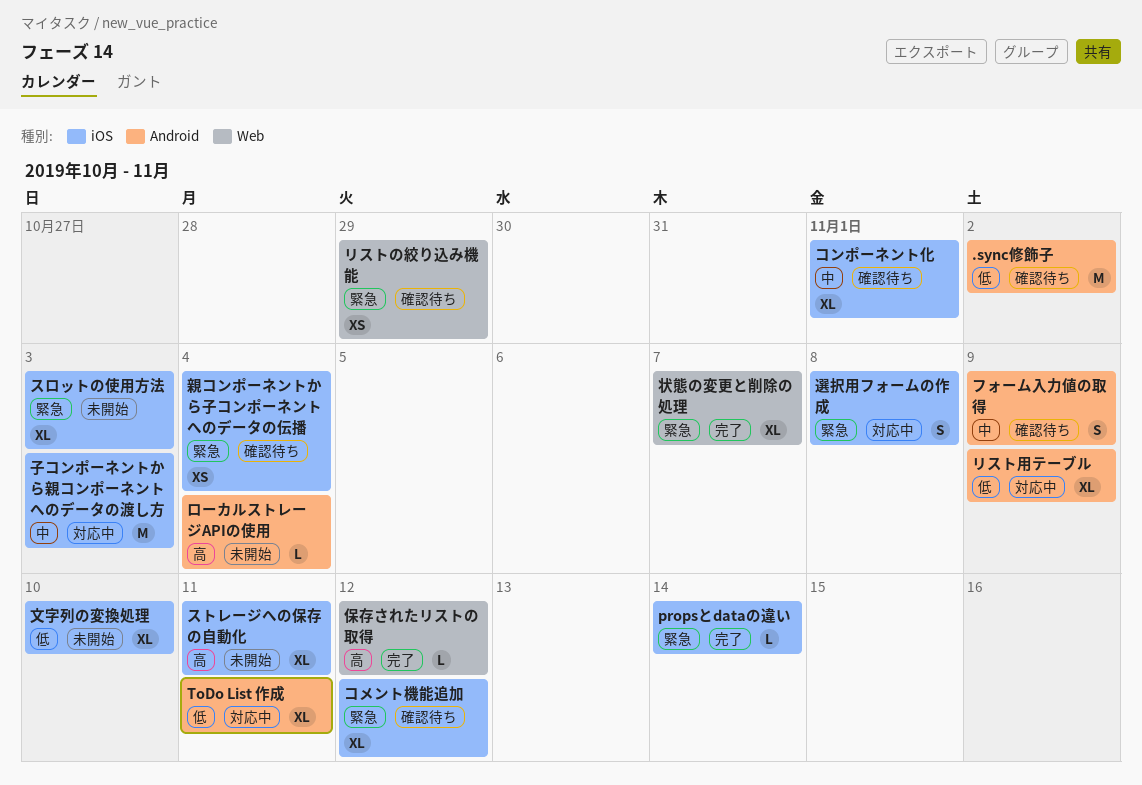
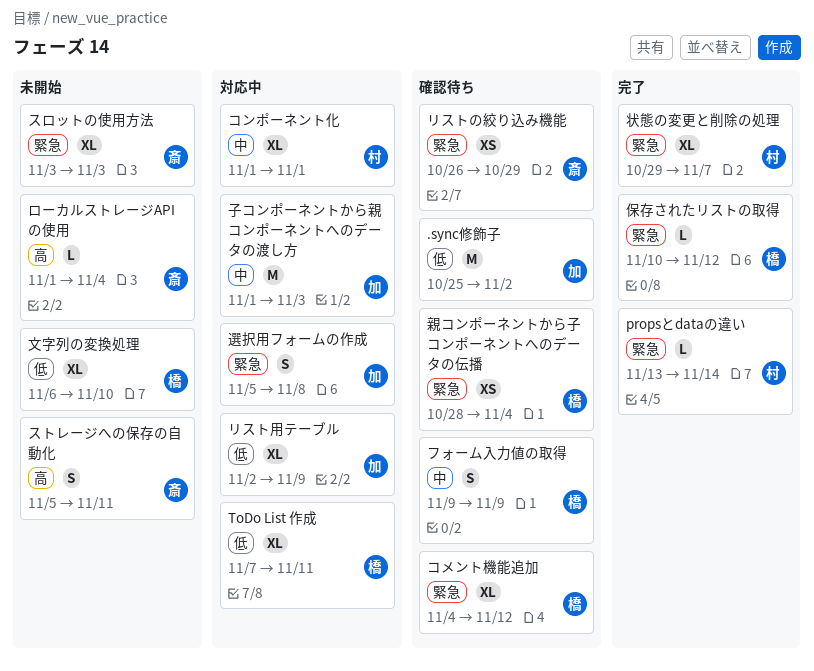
コンポーネント化, status: 確認待ち -> 対応中
ストレージへの保存の自動化, estimate: XL -> S
保存されたリストの取得, priority: 高 -> 緊急

